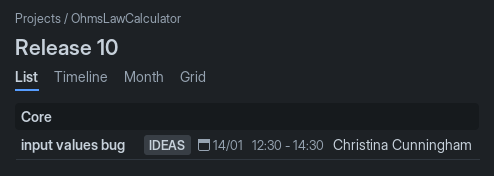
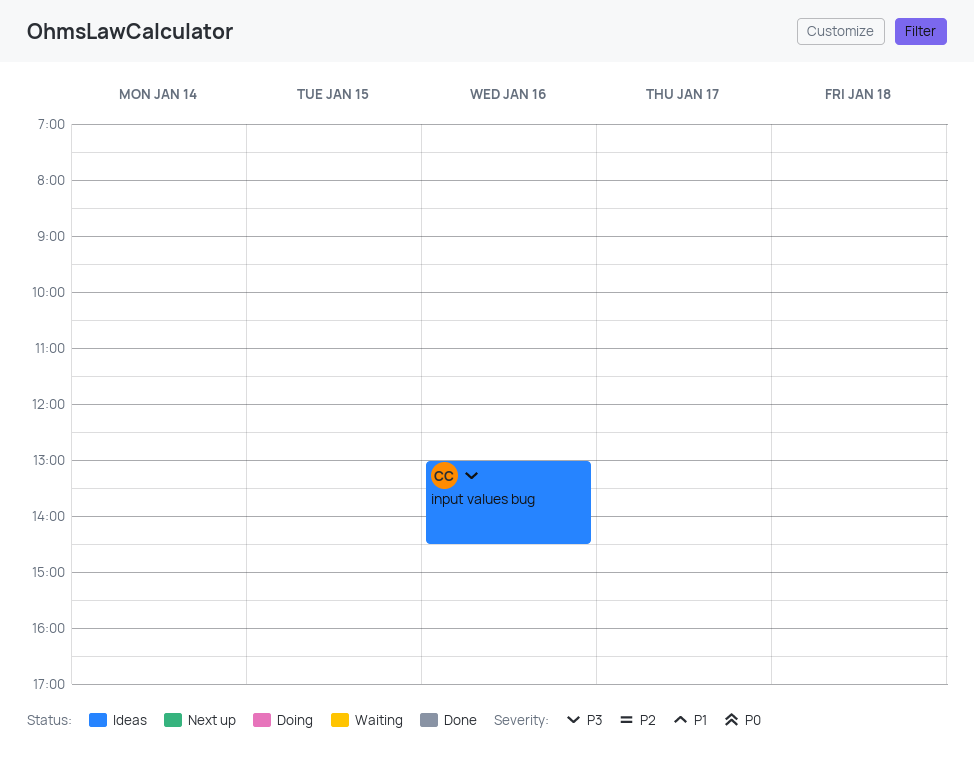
input values bug, day: Jan 14 -> Jan 16
input values bug, begins: 12:30 -> 13:00

